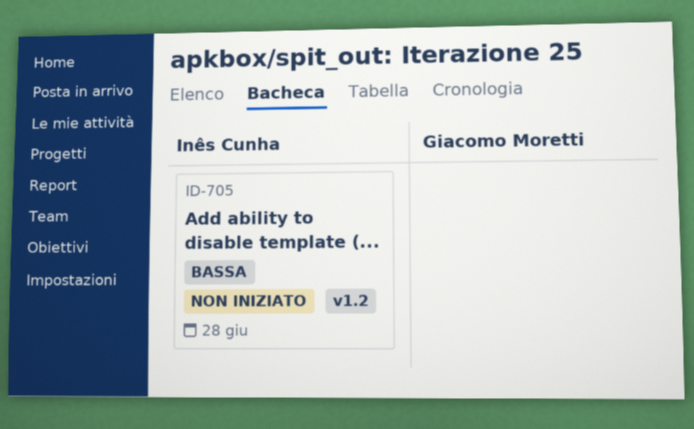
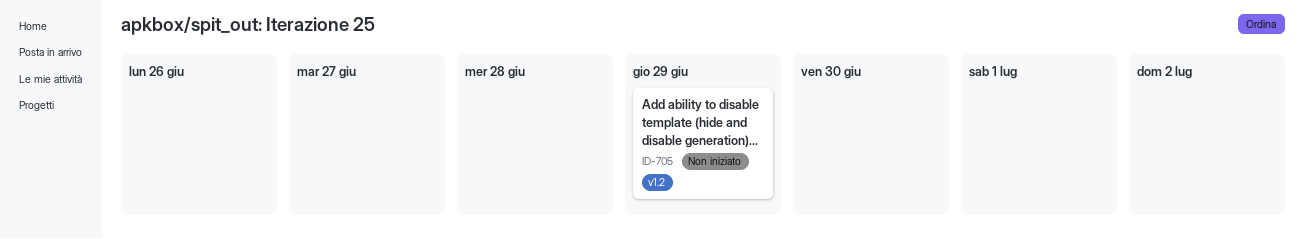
ID-705, due: Jun 28 -> Jun 29

